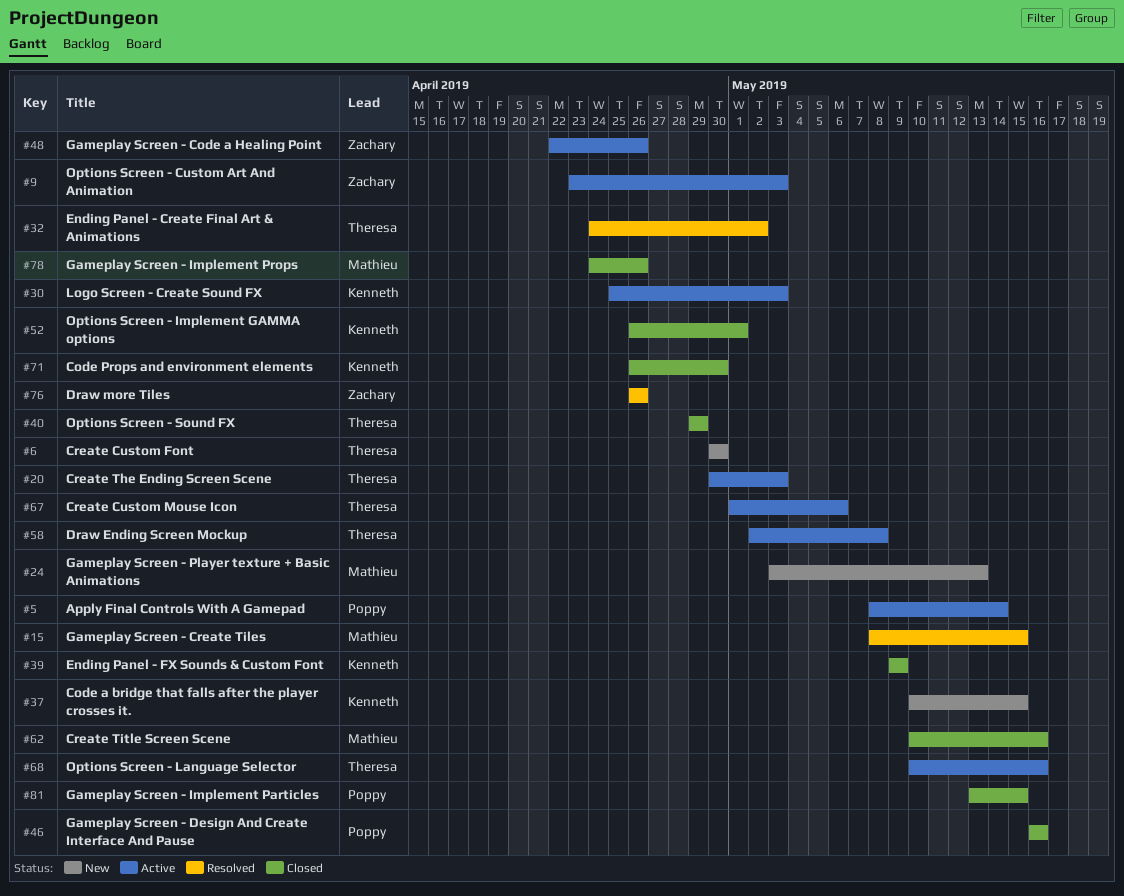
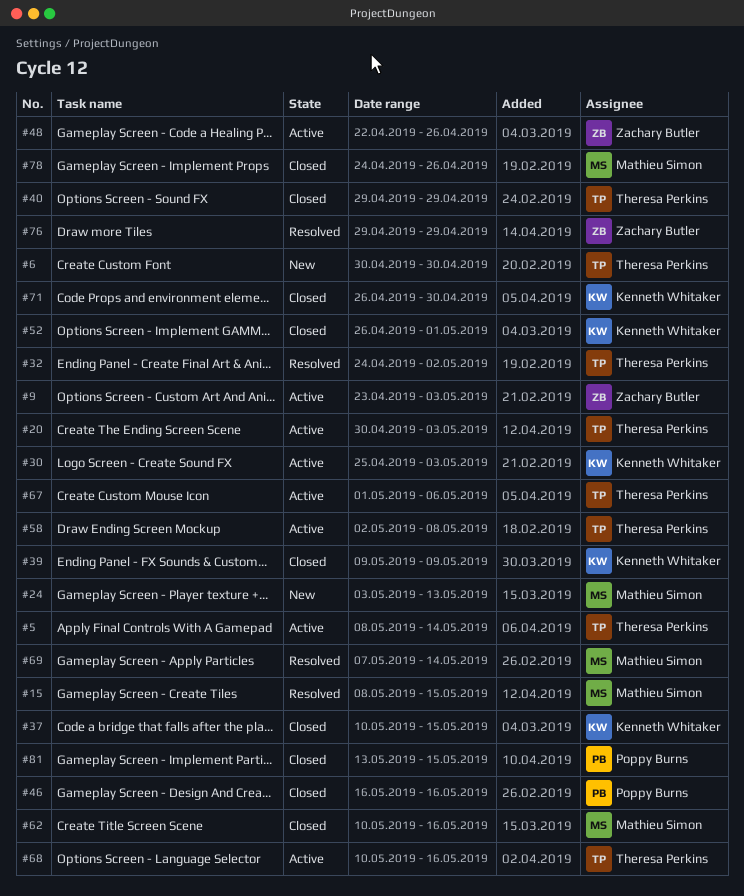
#5, owner: Poppy Burns -> Theresa Perkins
#37, status: New -> Closed
#69: none -> present
#76, start: Apr 26 -> Apr 29
#76, due: Apr 26 -> Apr 29

